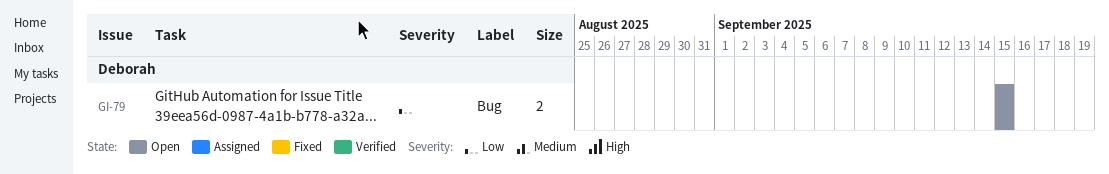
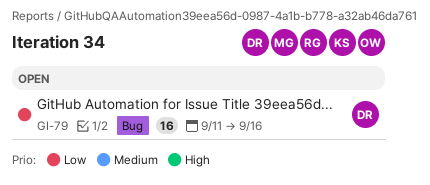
GI-79, estimate: 2 -> 16
GI-79, start: Sep 15 -> Sep 11
GI-79, due: Sep 15 -> Sep 16

